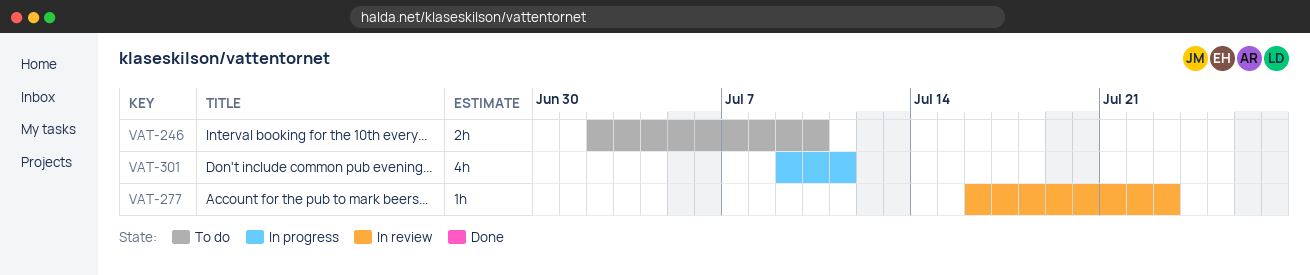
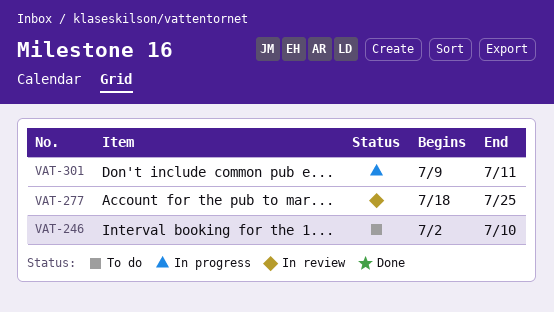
VAT-277, start: Jul 16 -> Jul 18
VAT-277, due: Jul 23 -> Jul 25

